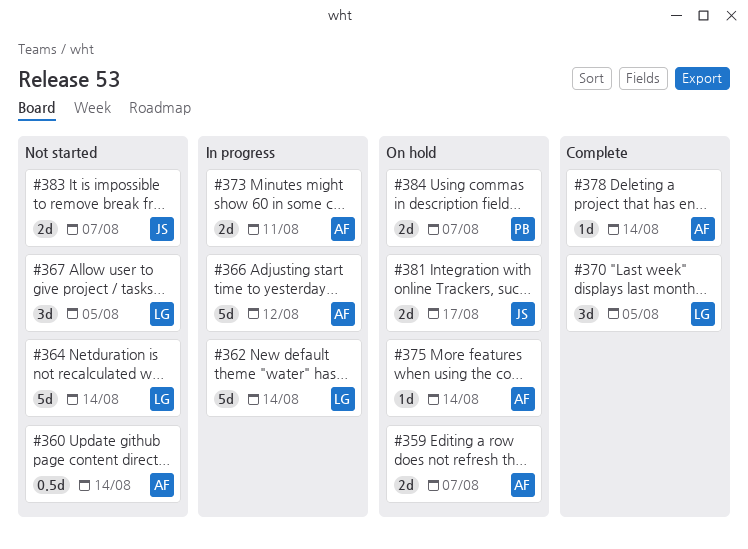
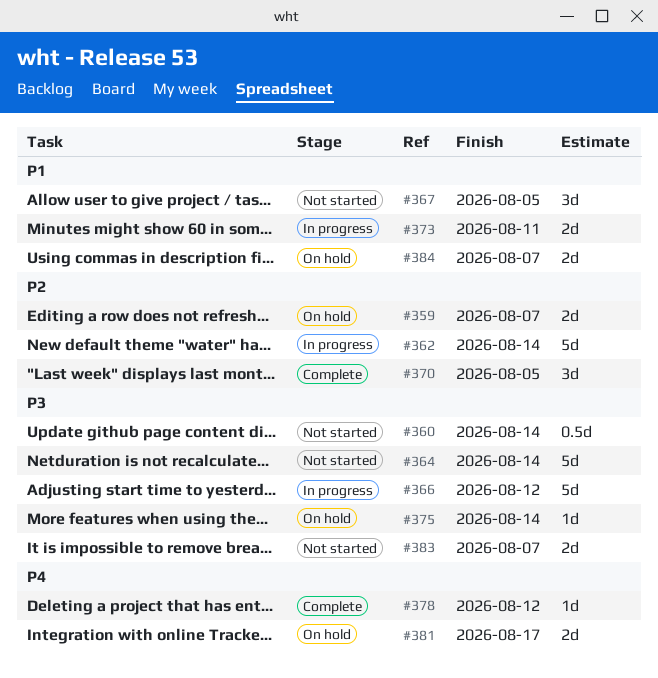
#378, due: Aug 14 -> Aug 12

